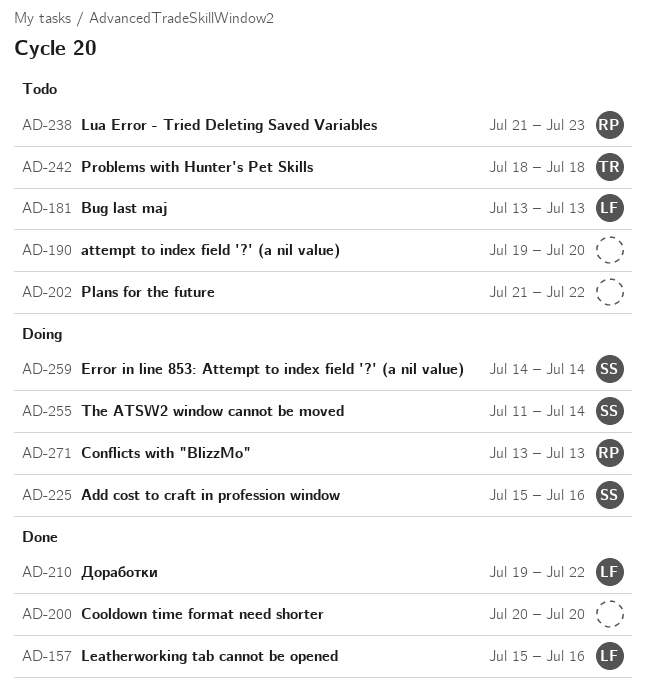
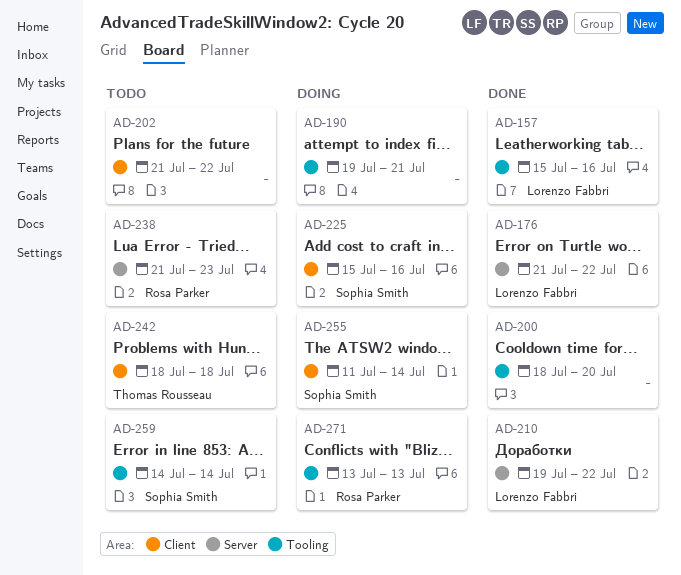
AD-176: none -> present
AD-181: present -> none
AD-190, status: Todo -> Doing
AD-190, due: Jul 20 -> Jul 21
AD-200, start: Jul 20 -> Jul 18
AD-259, status: Doing -> Todo

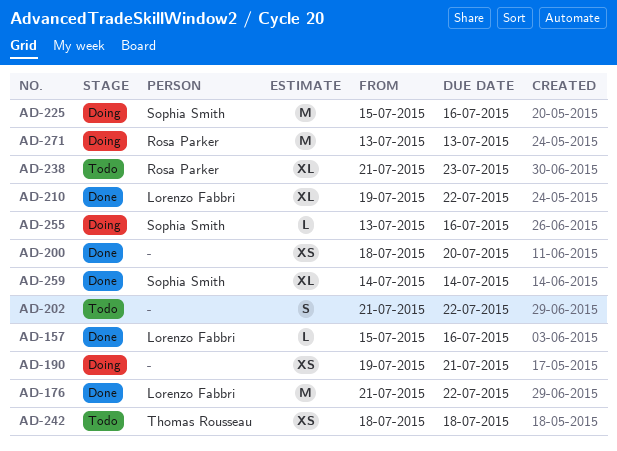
AD-255, start: Jul 11 -> Jul 13
AD-255, due: Jul 14 -> Jul 16
AD-259, status: Todo -> Done

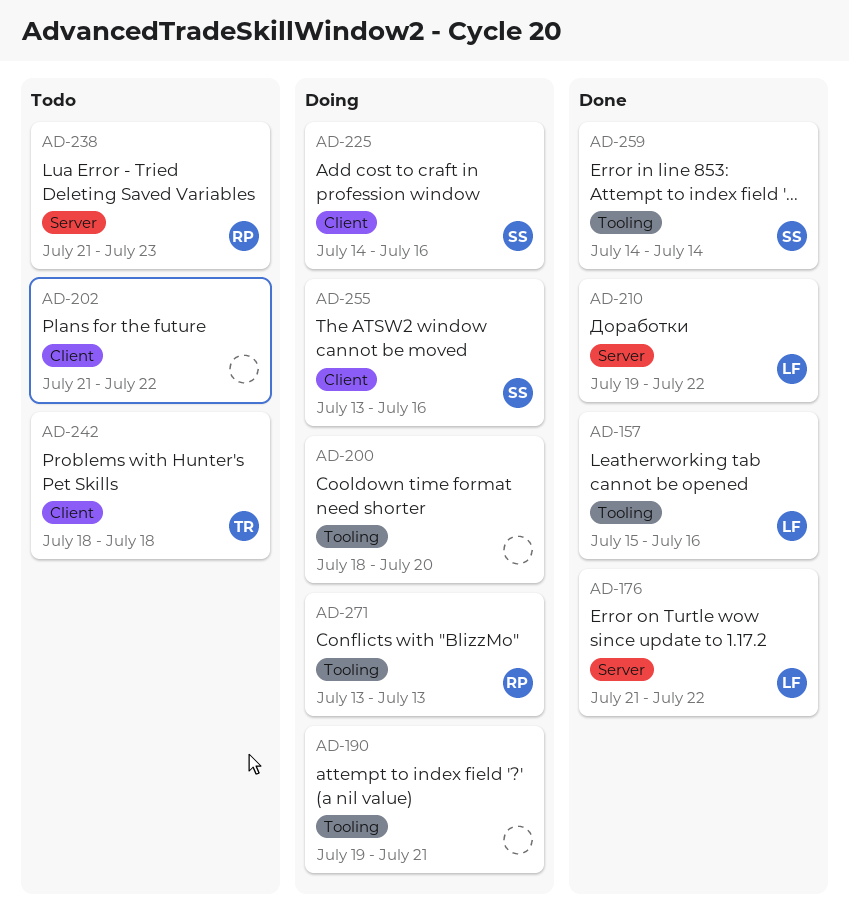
AD-200, status: Done -> Doing
AD-225, start: Jul 15 -> Jul 14

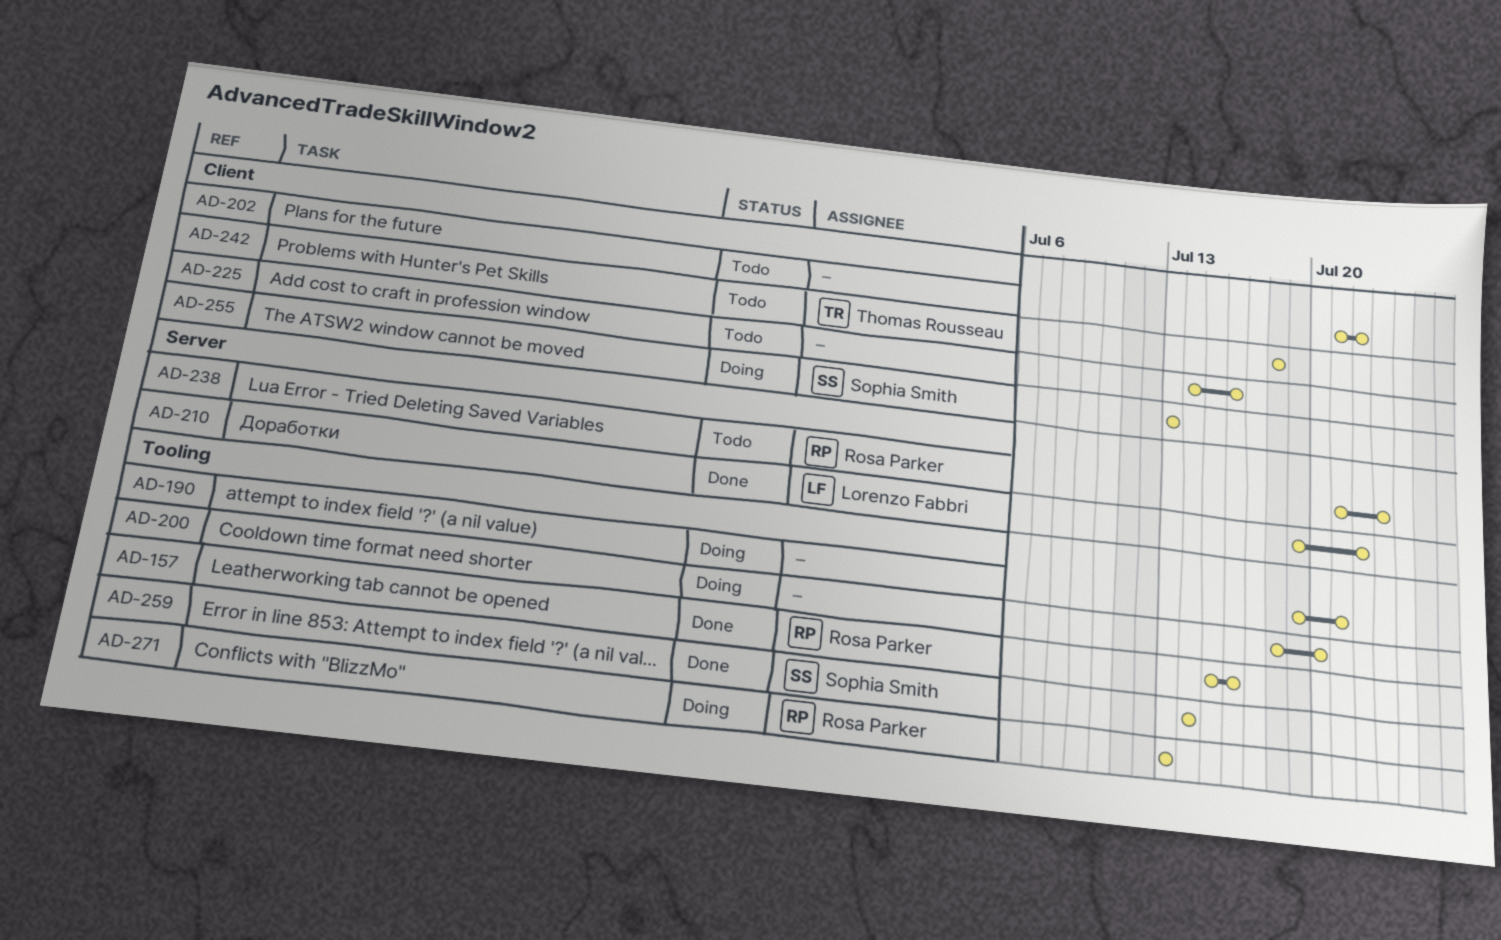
AD-157, owner: Lorenzo Fabbri -> Rosa Parker
AD-176: present -> none
AD-225, status: Doing -> Todo
AD-225, owner: Sophia Smith -> none
AD-255, due: Jul 16 -> Jul 13

